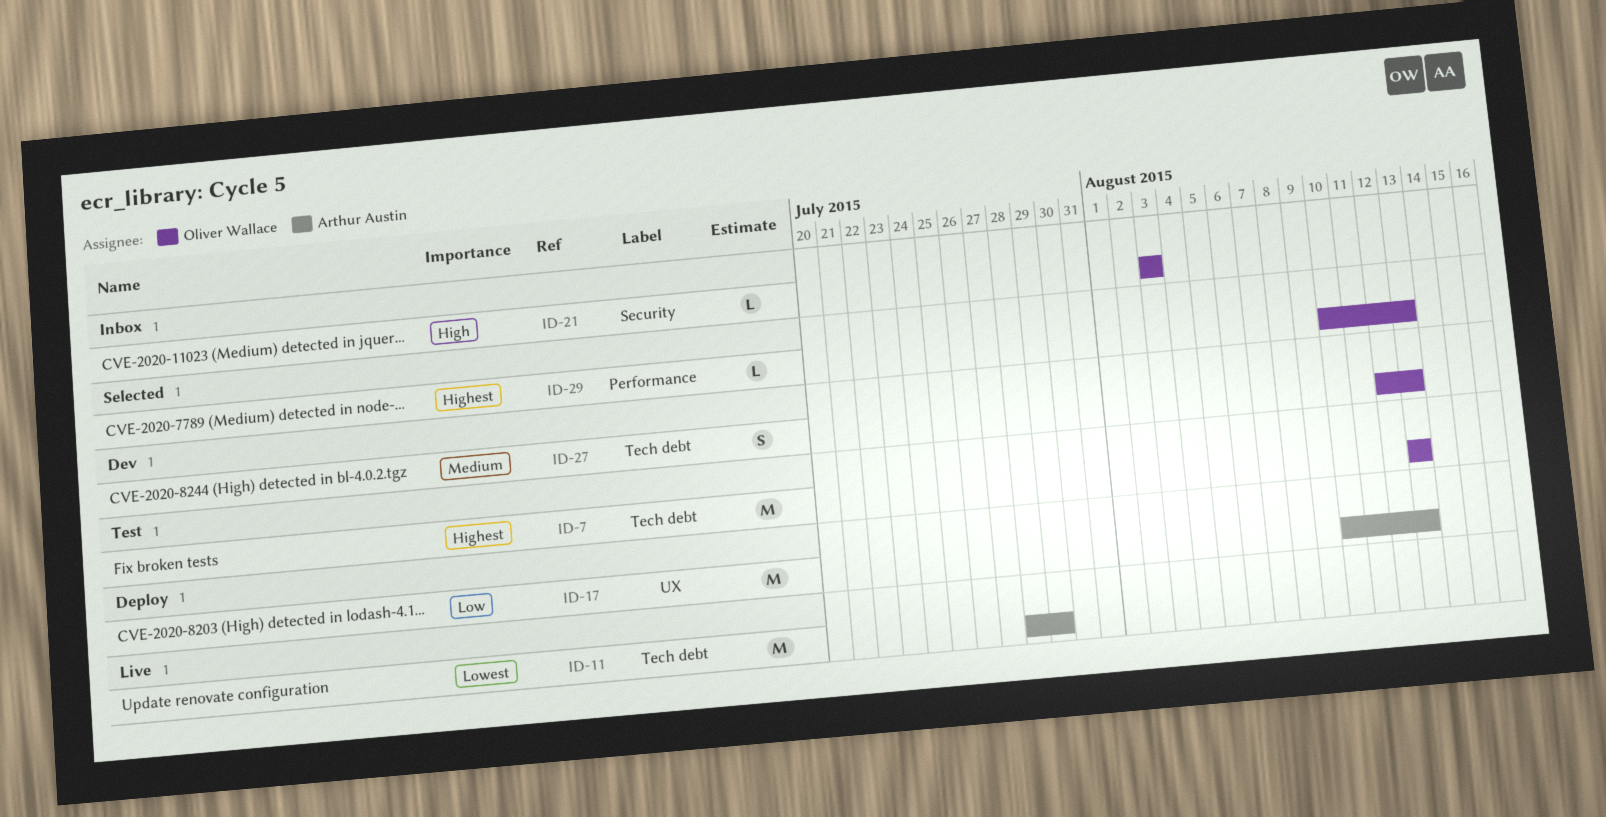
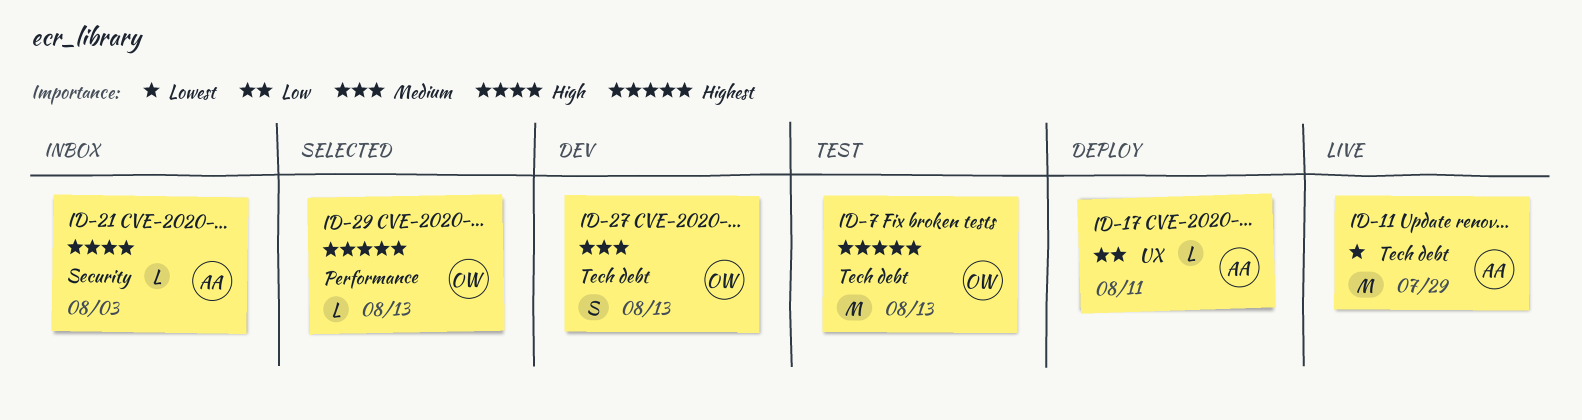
ID-17, estimate: M -> L
ID-17, due: Aug 13 -> Aug 11
ID-21, owner: Oliver Wallace -> Arthur Austin

